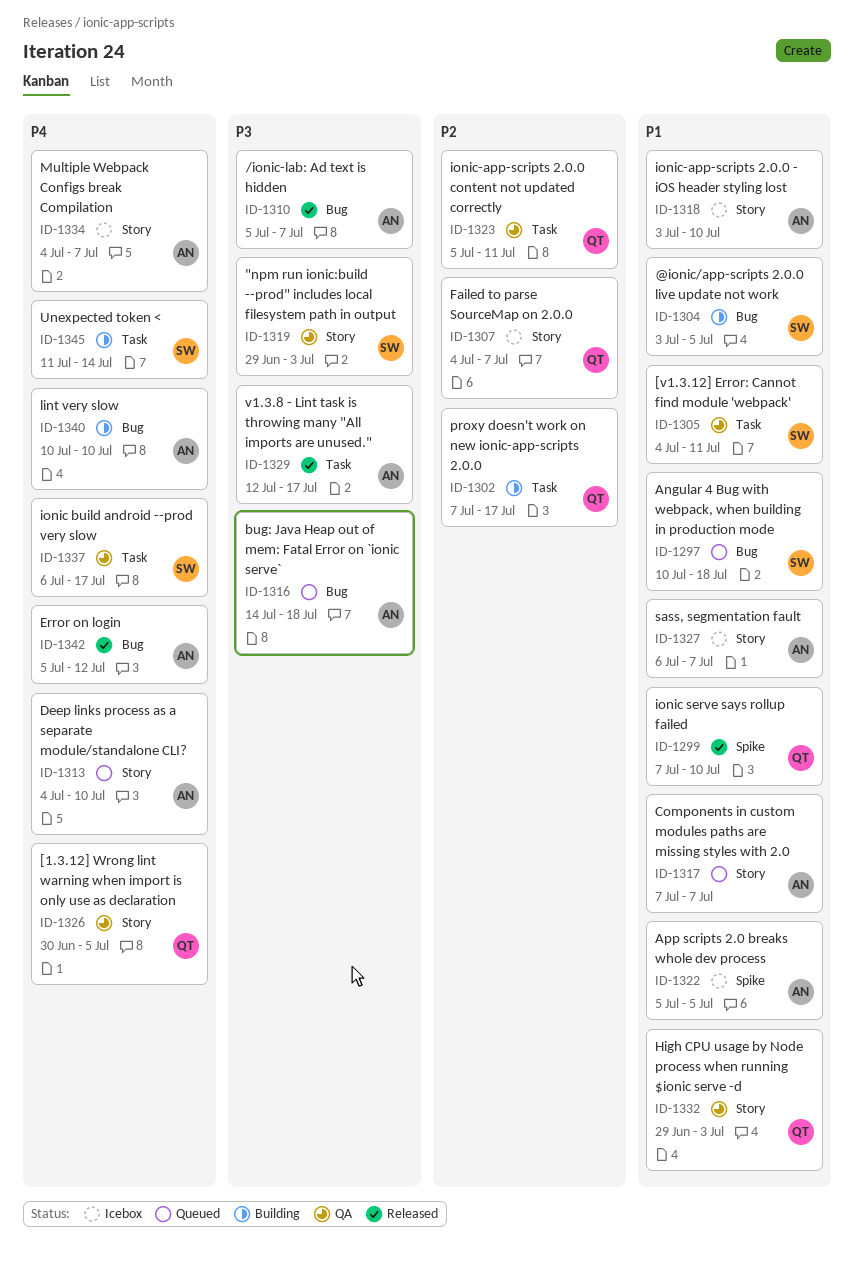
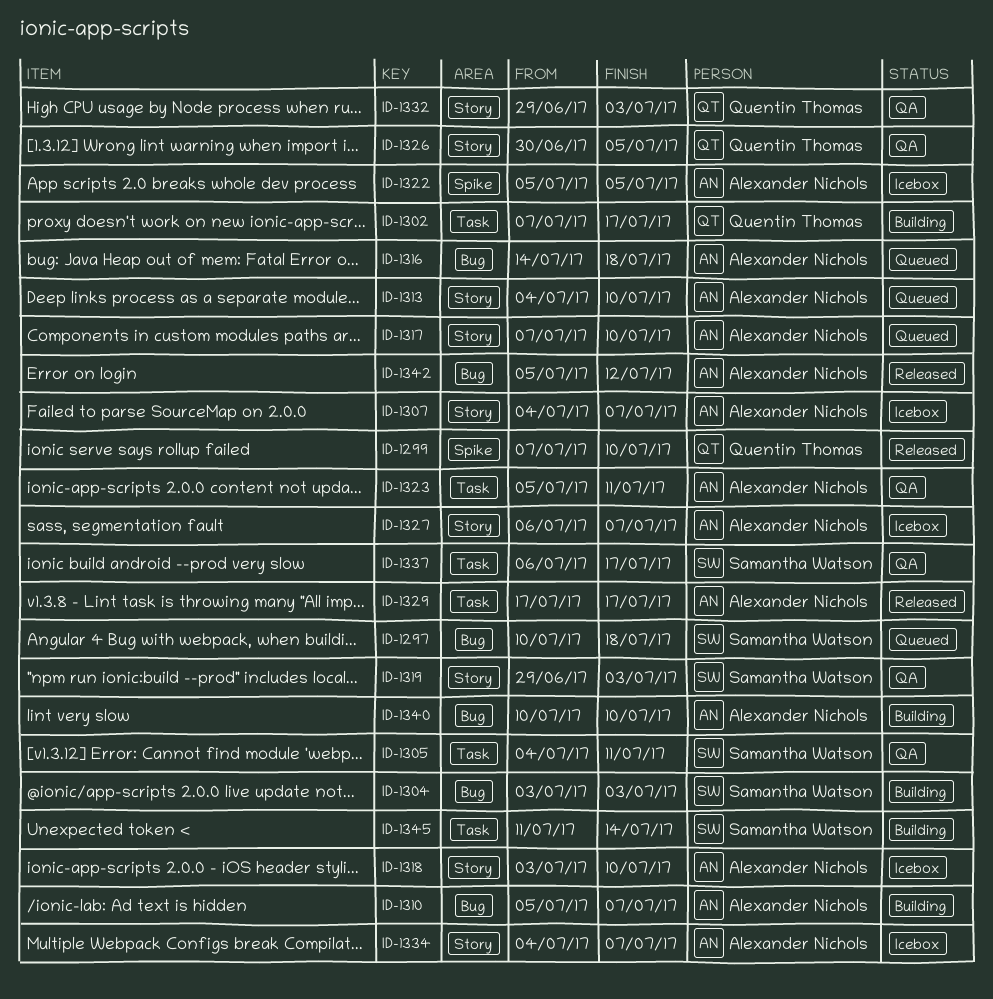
ID-1304, due: Jul 5 -> Jul 3
ID-1307, owner: Quentin Thomas -> Alexander Nichols
ID-1310, status: Released -> Building
ID-1317, due: Jul 7 -> Jul 10
ID-1323, owner: Quentin Thomas -> Alexander Nichols
ID-1329, start: Jul 12 -> Jul 17

